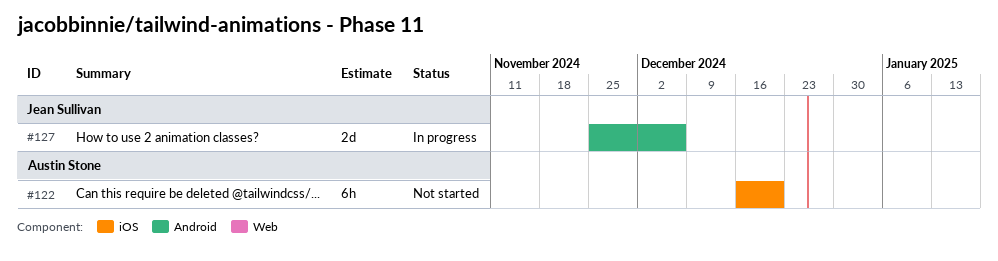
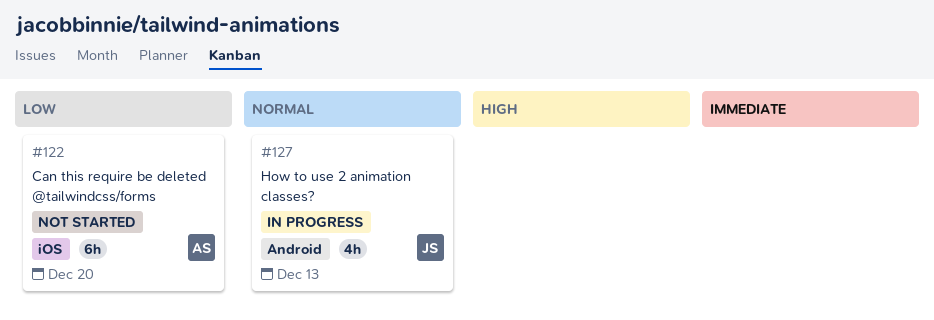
#127, estimate: 2d -> 4h
#127, due: Dec 6 -> Dec 13

